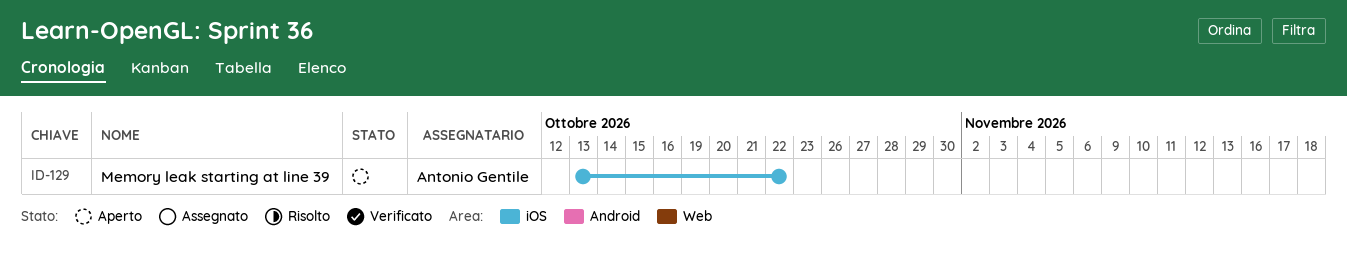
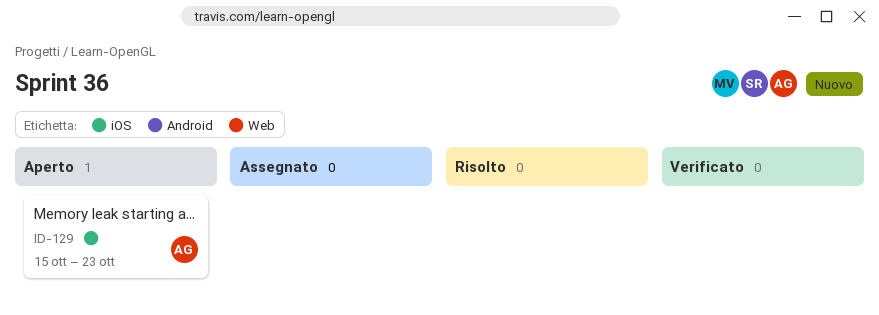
ID-129, start: Oct 13 -> Oct 15
ID-129, due: Oct 22 -> Oct 23

